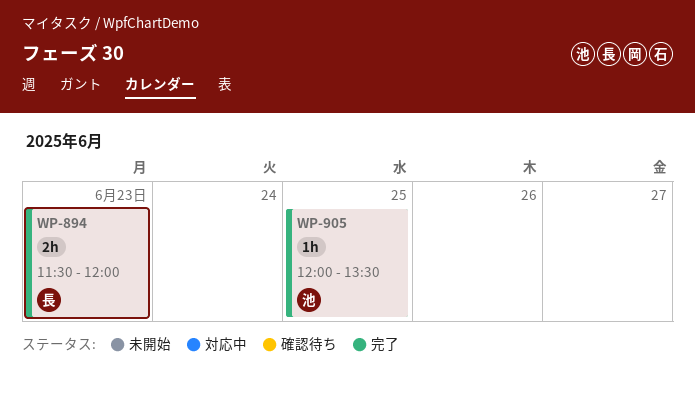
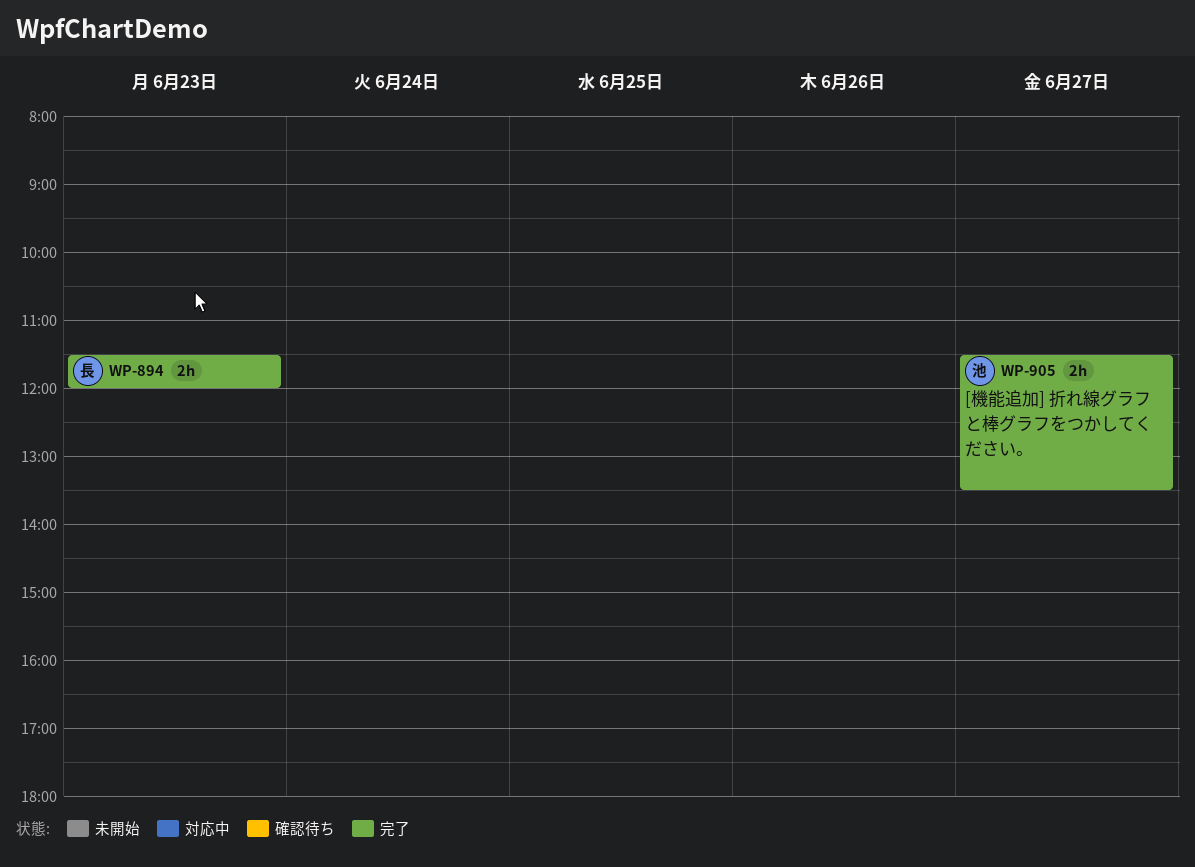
WP-905, estimate: 1h -> 2h
WP-905, day: Jun 25 -> Jun 27
WP-905, begins: 12:00 -> 11:30

